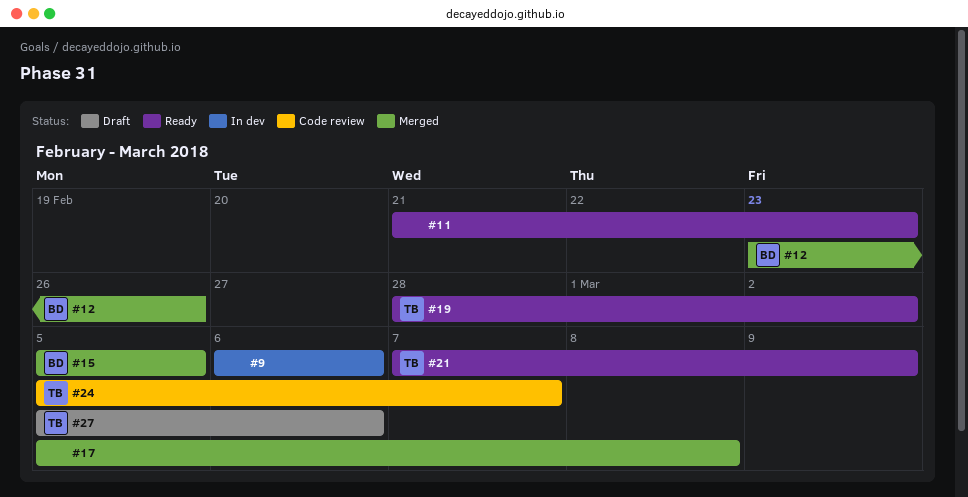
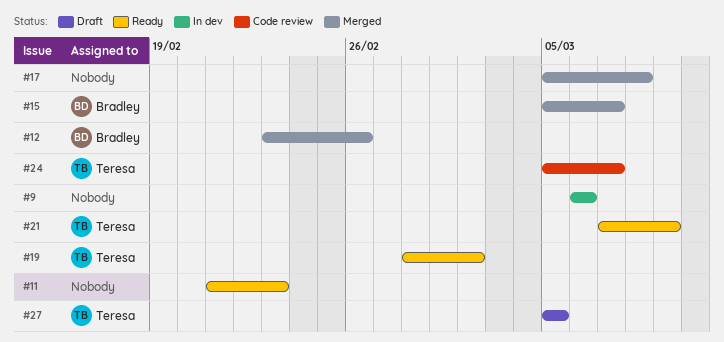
#15, due: Mar 5 -> Mar 7
#27, due: Mar 6 -> Mar 5

